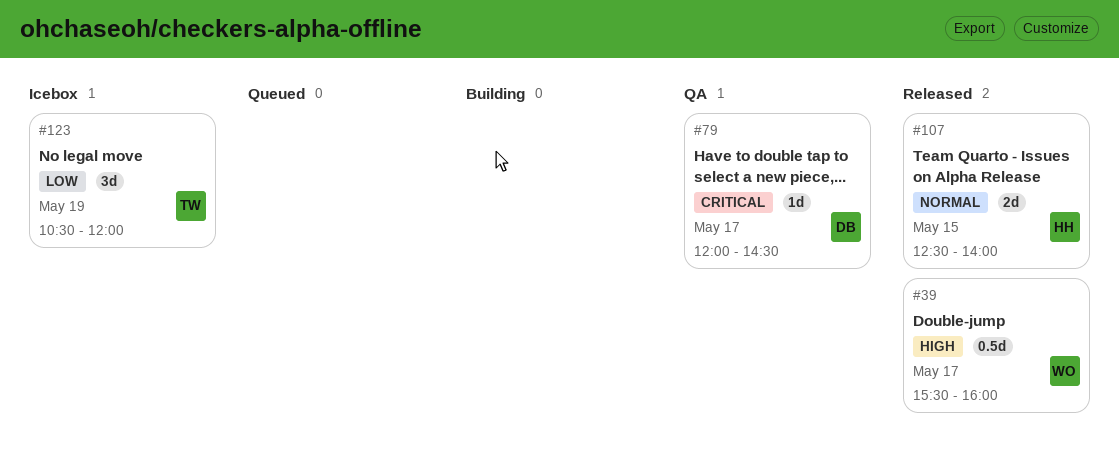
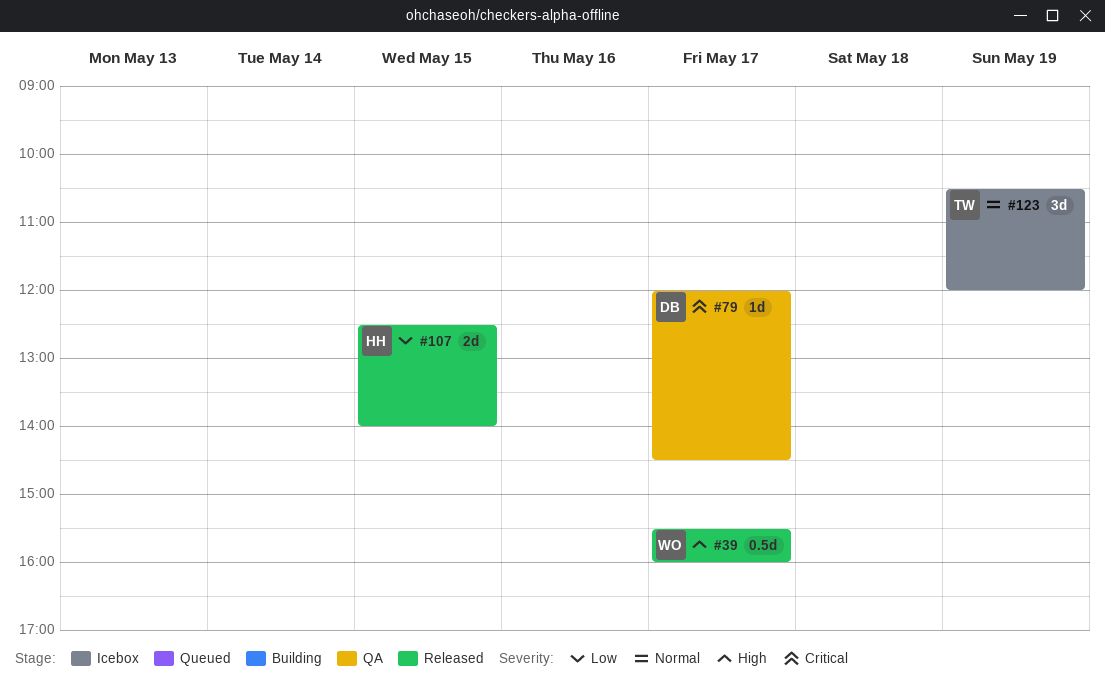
#107, priority: Normal -> Low
#123, priority: Low -> Normal

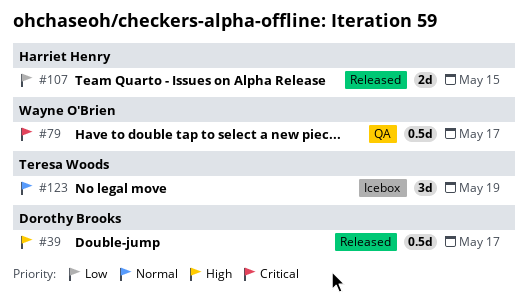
#39, owner: Wayne O'Brien -> Dorothy Brooks
#79, owner: Dorothy Brooks -> Wayne O'Brien
#79, estimate: 1d -> 0.5d

